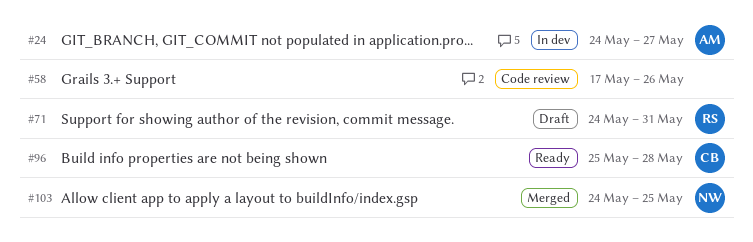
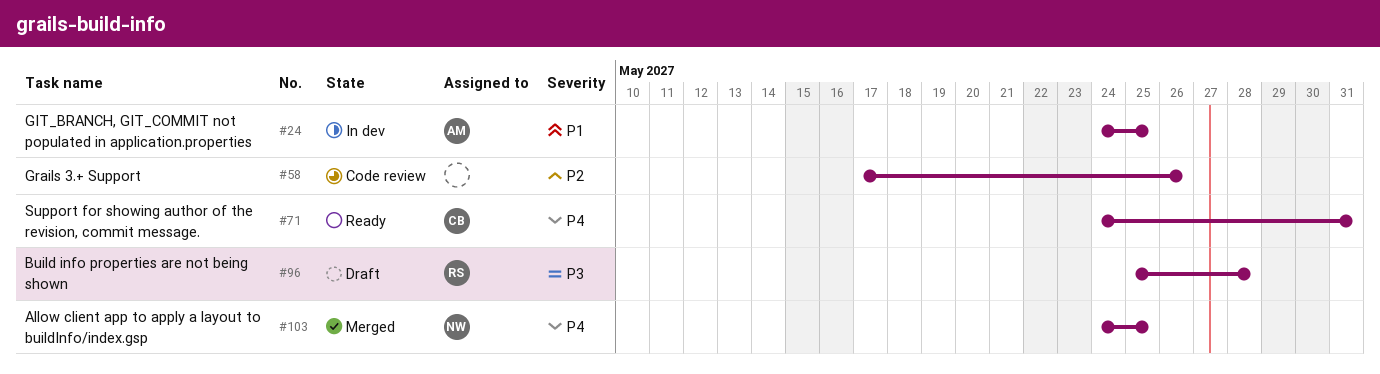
#24, due: May 27 -> May 25
#71, status: Draft -> Ready
#71, owner: RS -> CB
#96, status: Ready -> Draft
#96, owner: CB -> RS

